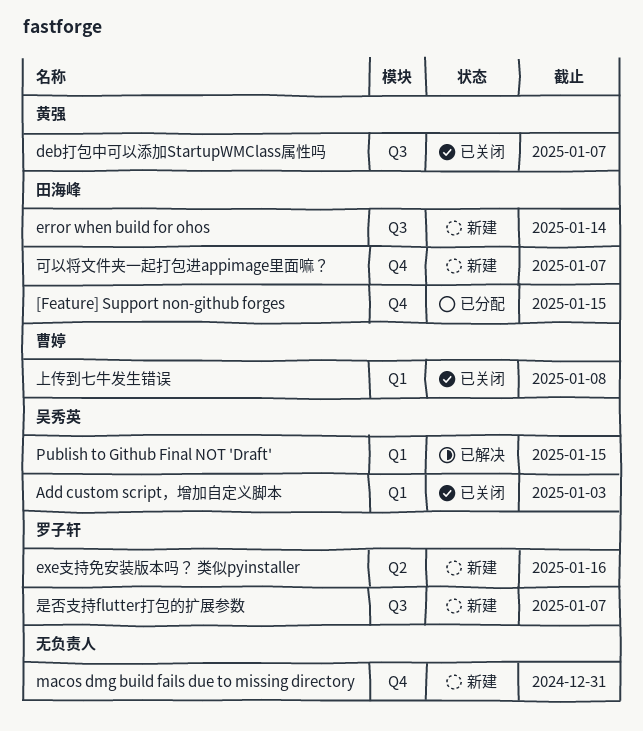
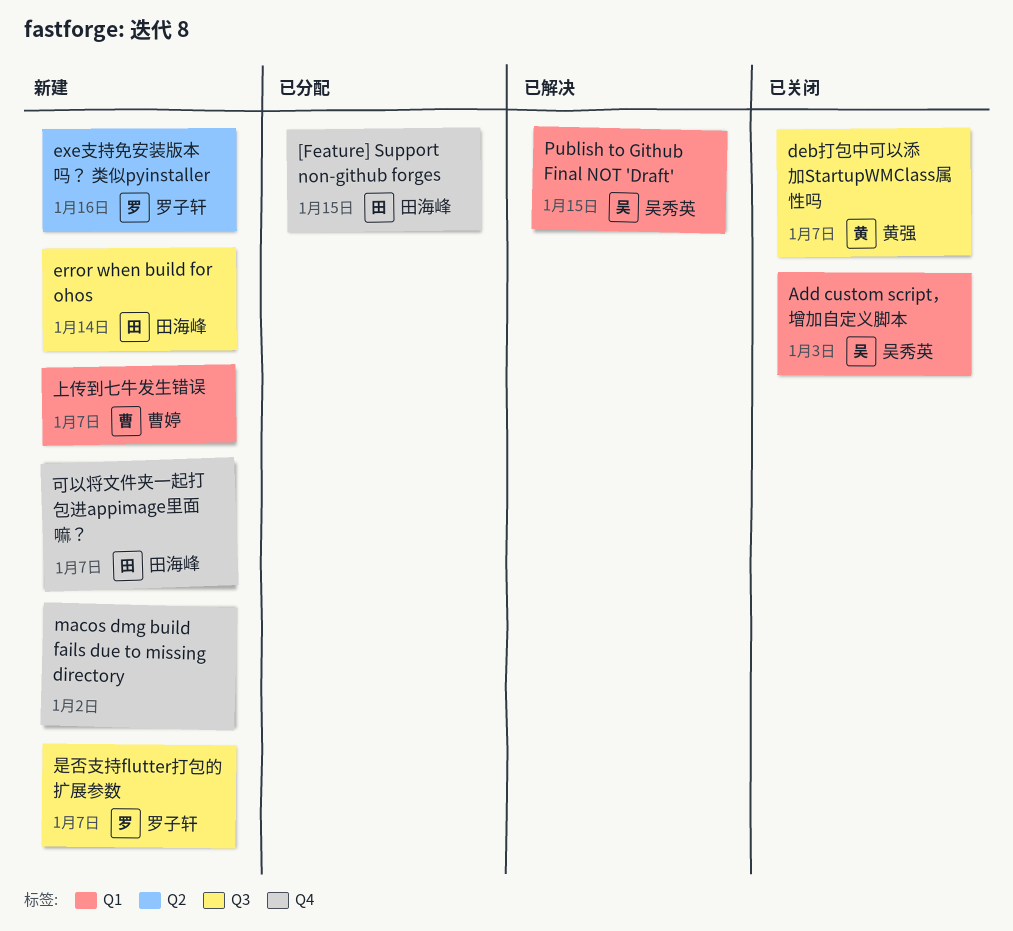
macos dmg build fails due to missing directory, due: Dec 31 -> Jan 2
上传到七牛发生错误, status: 已关闭 -> 新建
上传到七牛发生错误, due: Jan 8 -> Jan 7

